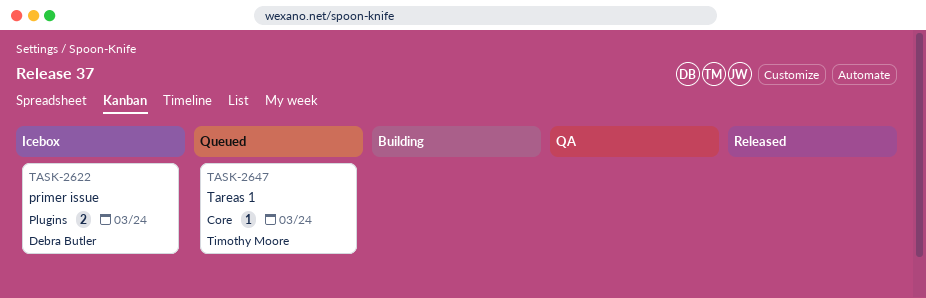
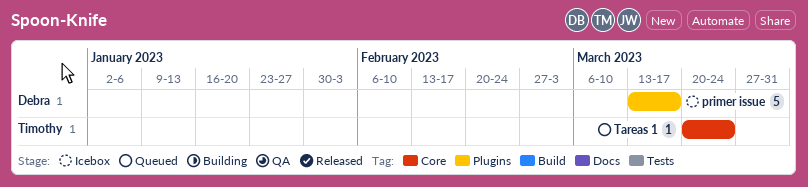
primer issue, estimate: 2 -> 5
primer issue, due: Mar 24 -> Mar 17

